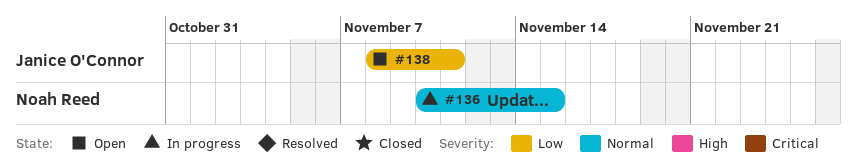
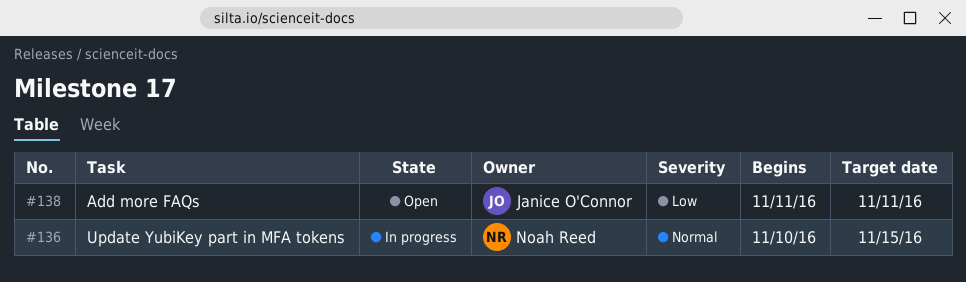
#138, start: Nov 8 -> Nov 11

